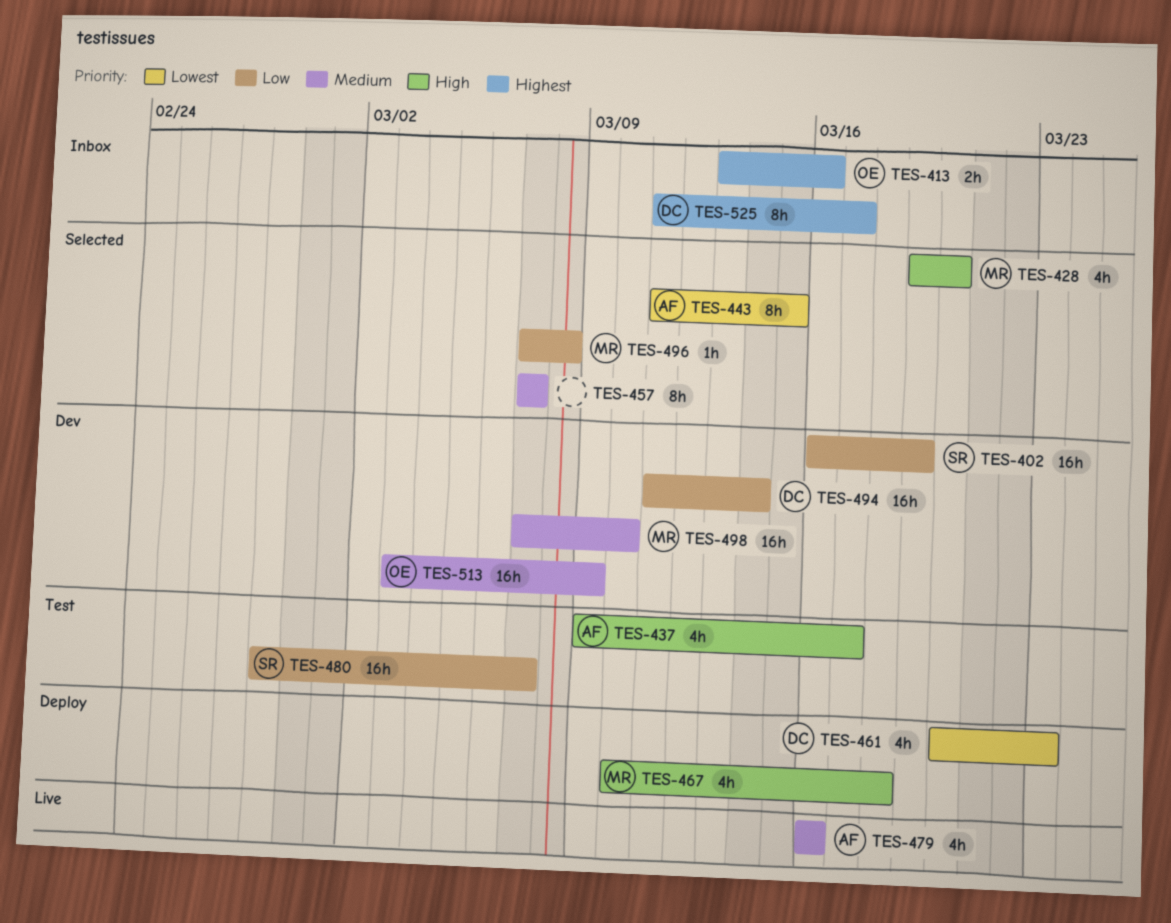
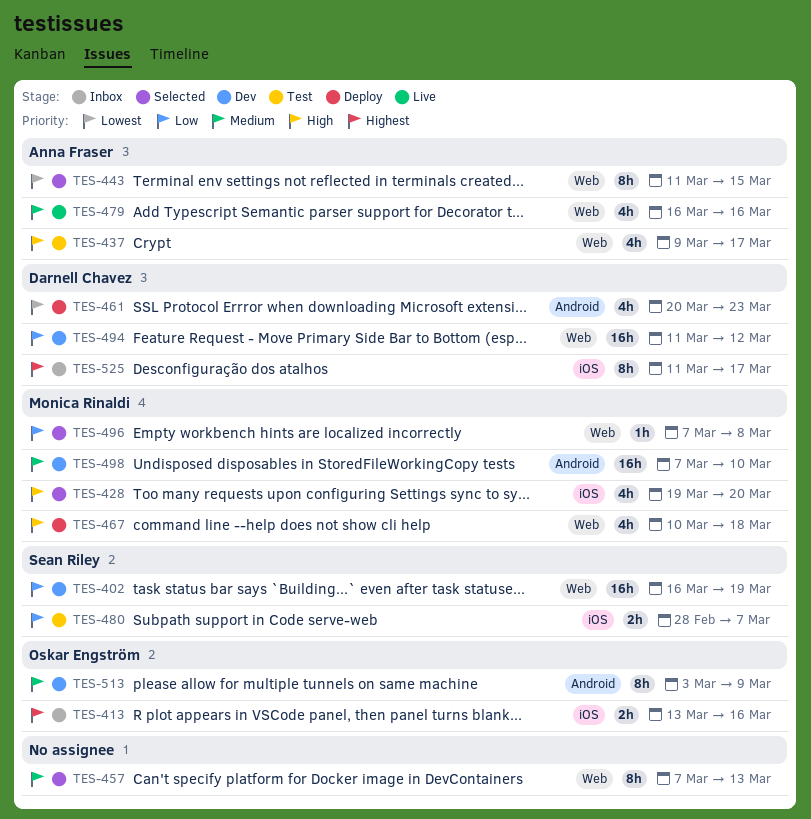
TES-457, due: Mar 7 -> Mar 13
TES-480, estimate: 16h -> 2h
TES-494, due: Mar 14 -> Mar 12
TES-513, estimate: 16h -> 8h

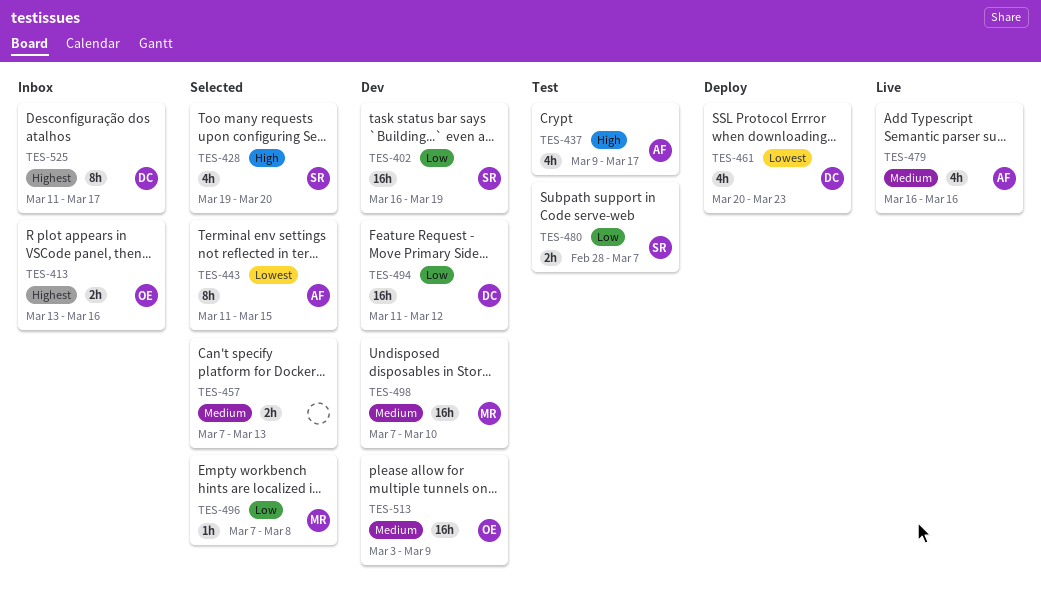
TES-428, owner: Monica Rinaldi -> Sean Riley
TES-457, estimate: 8h -> 2h
TES-467: present -> none
TES-513, estimate: 8h -> 16h

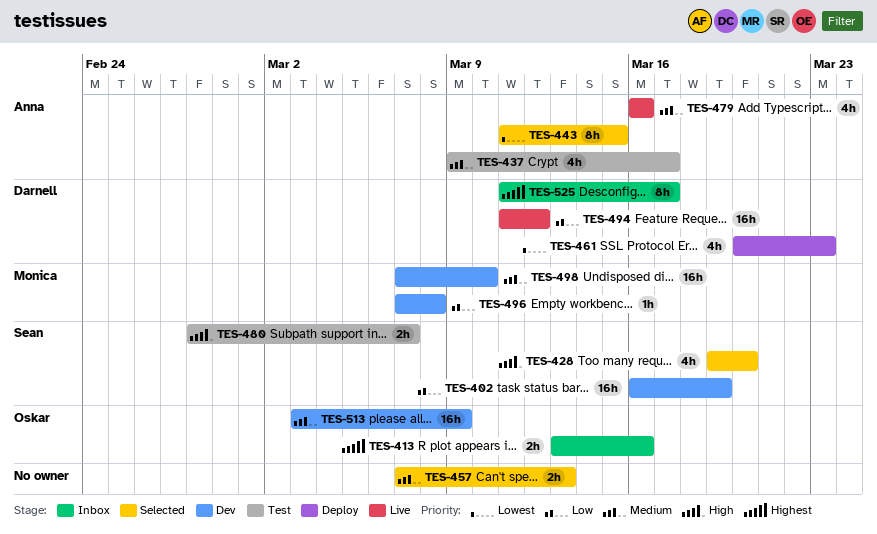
TES-437, priority: High -> Medium
TES-480, priority: Low -> High
TES-494, status: Dev -> Live
TES-496, status: Selected -> Dev

